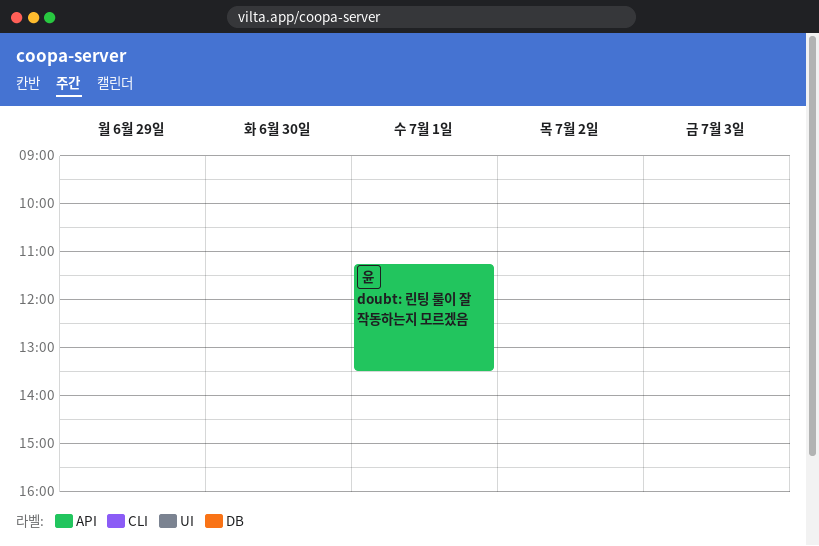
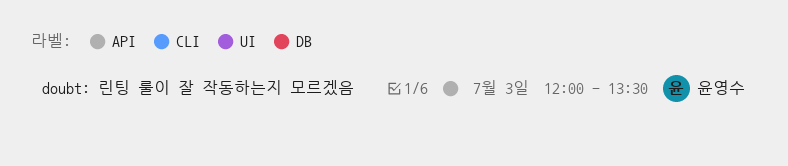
doubt: 린팅 룰이 잘 작동하는지 모르겠음, day: Jul 1 -> Jul 3
doubt: 린팅 룰이 잘 작동하는지 모르겠음, begins: 11:15 -> 12:00

